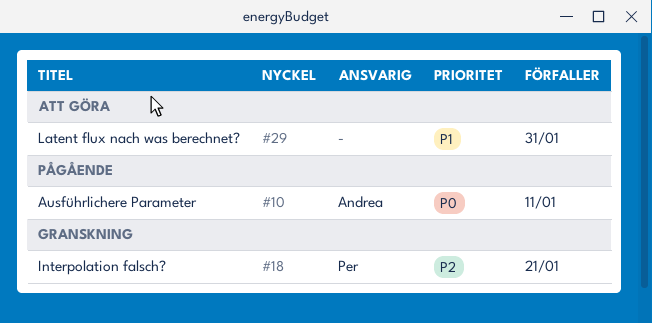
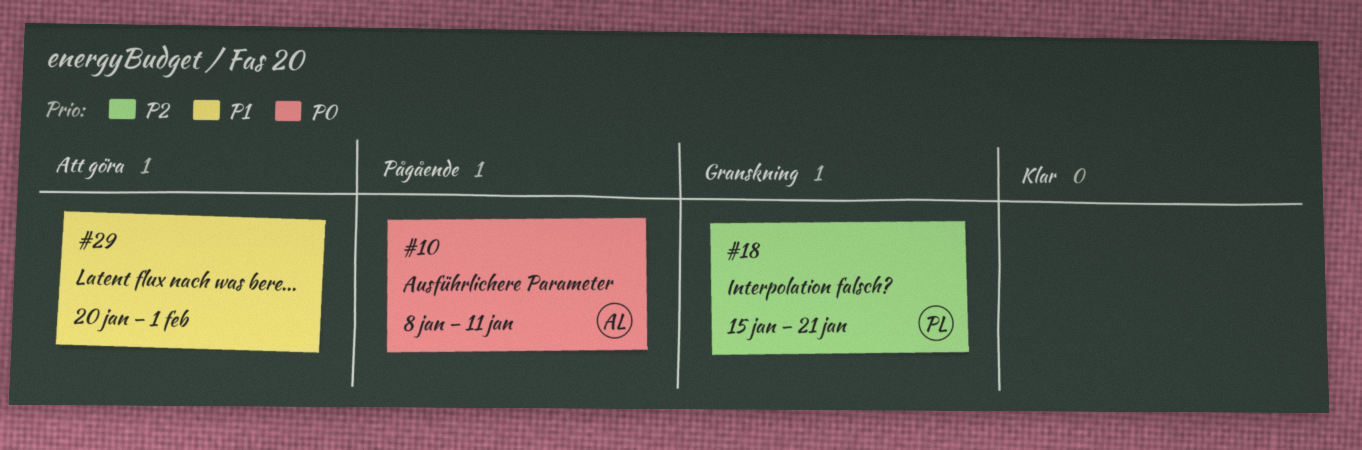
#29, due: Jan 31 -> Feb 1

